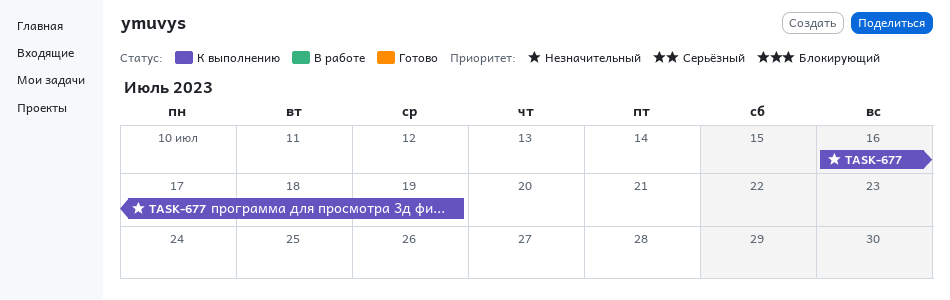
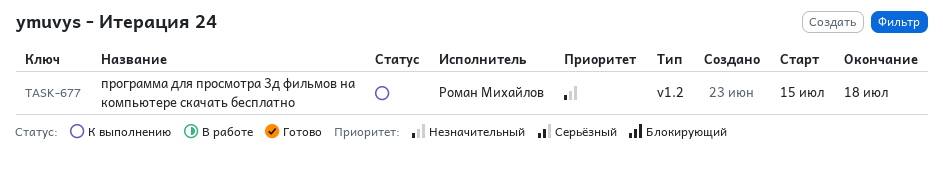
TASK-677, start: Jul 16 -> Jul 15
TASK-677, due: Jul 19 -> Jul 18

